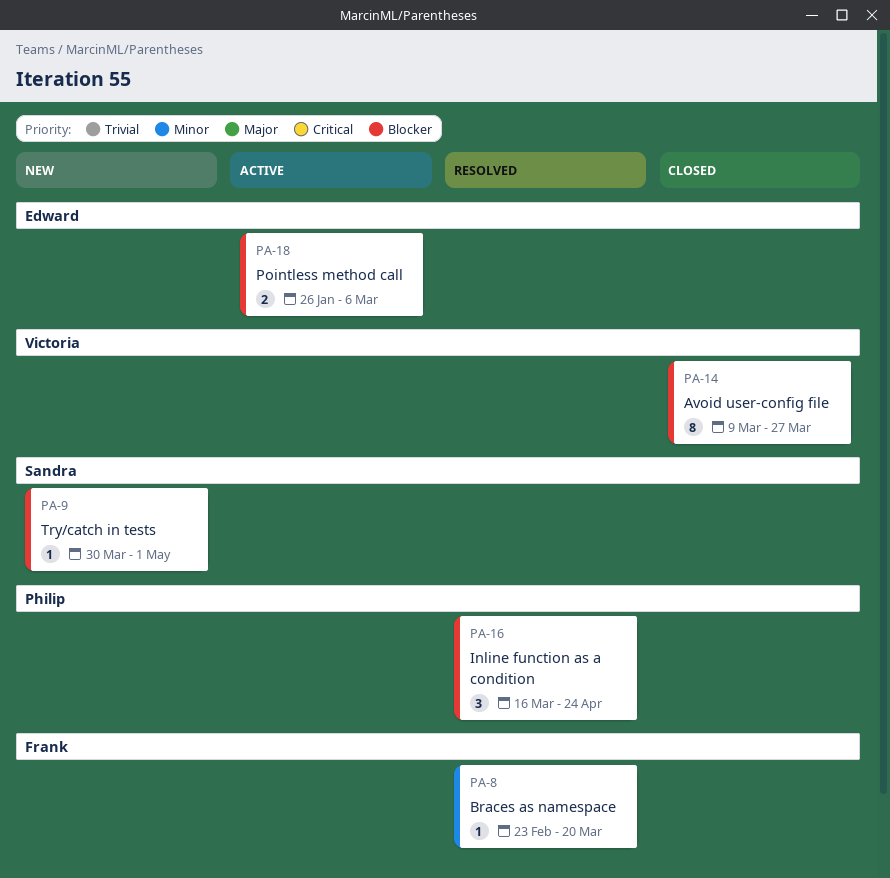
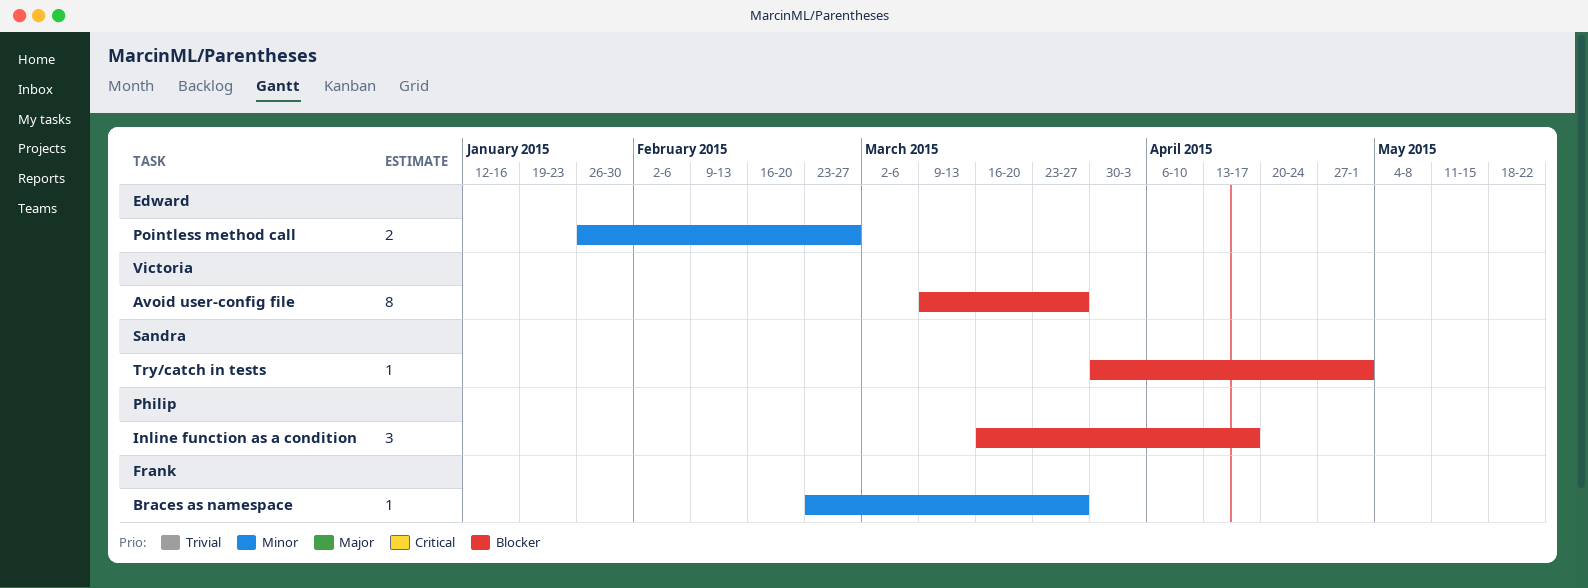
Braces as namespace, due: Mar 20 -> Mar 27
Inline function as a condition, due: Apr 24 -> Apr 17
Pointless method call, priority: Blocker -> Minor
Pointless method call, due: Mar 6 -> Feb 27

